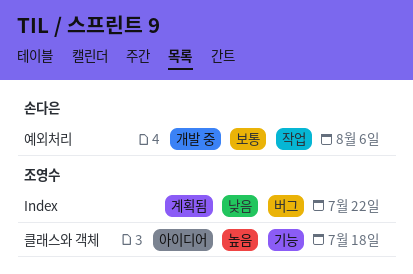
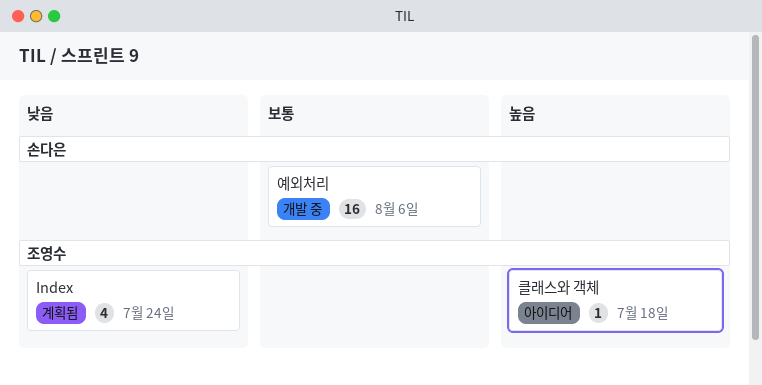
Index, due: Jul 22 -> Jul 24

